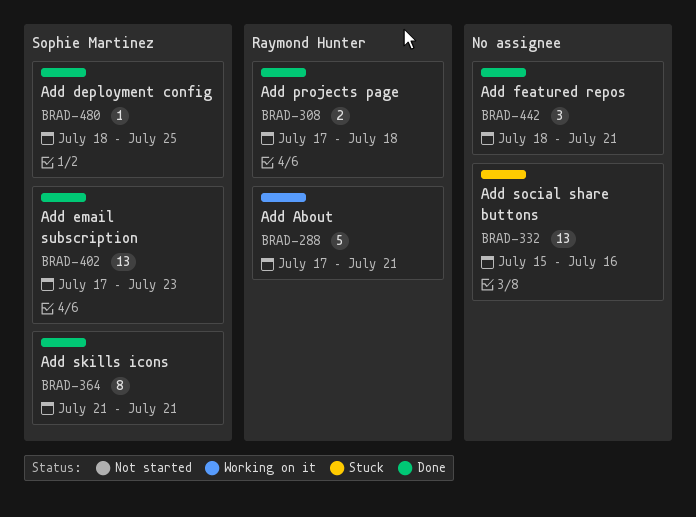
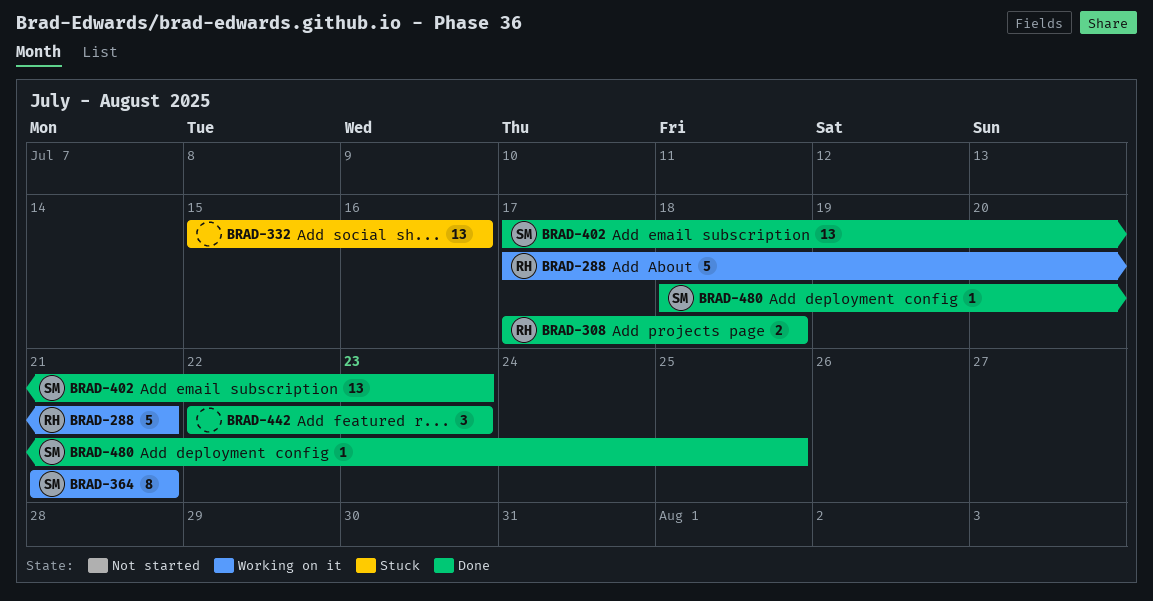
BRAD-364, status: Done -> Working on it
BRAD-442, start: Jul 18 -> Jul 22
BRAD-442, due: Jul 21 -> Jul 23

